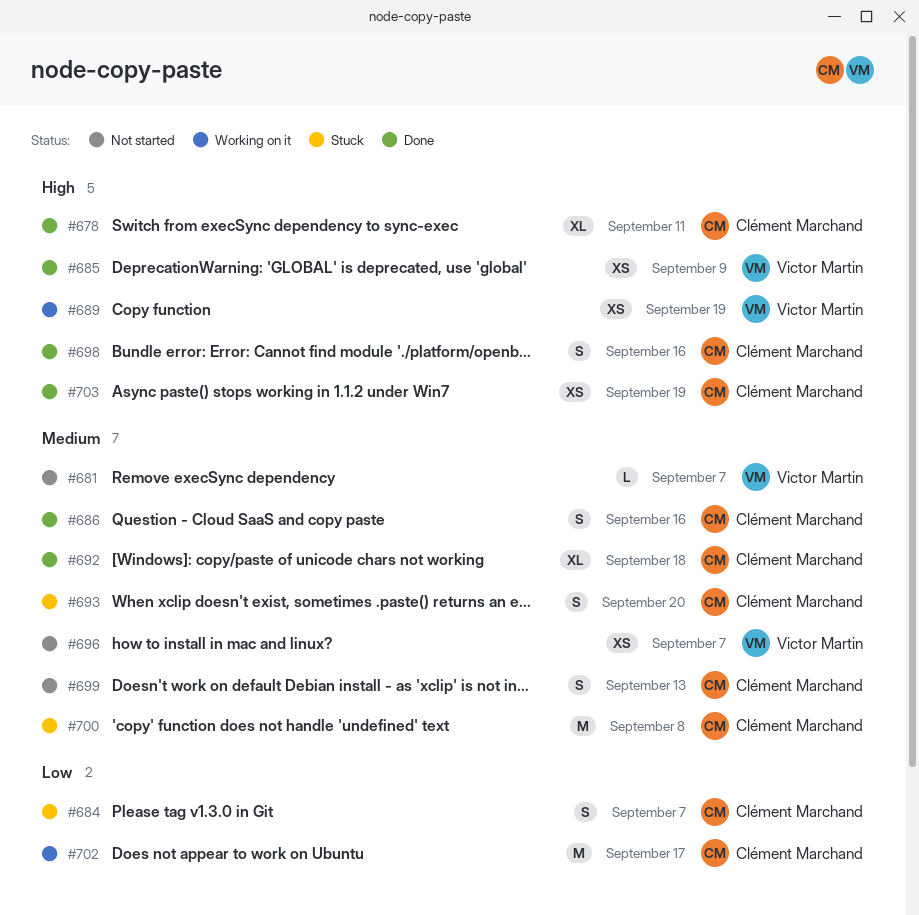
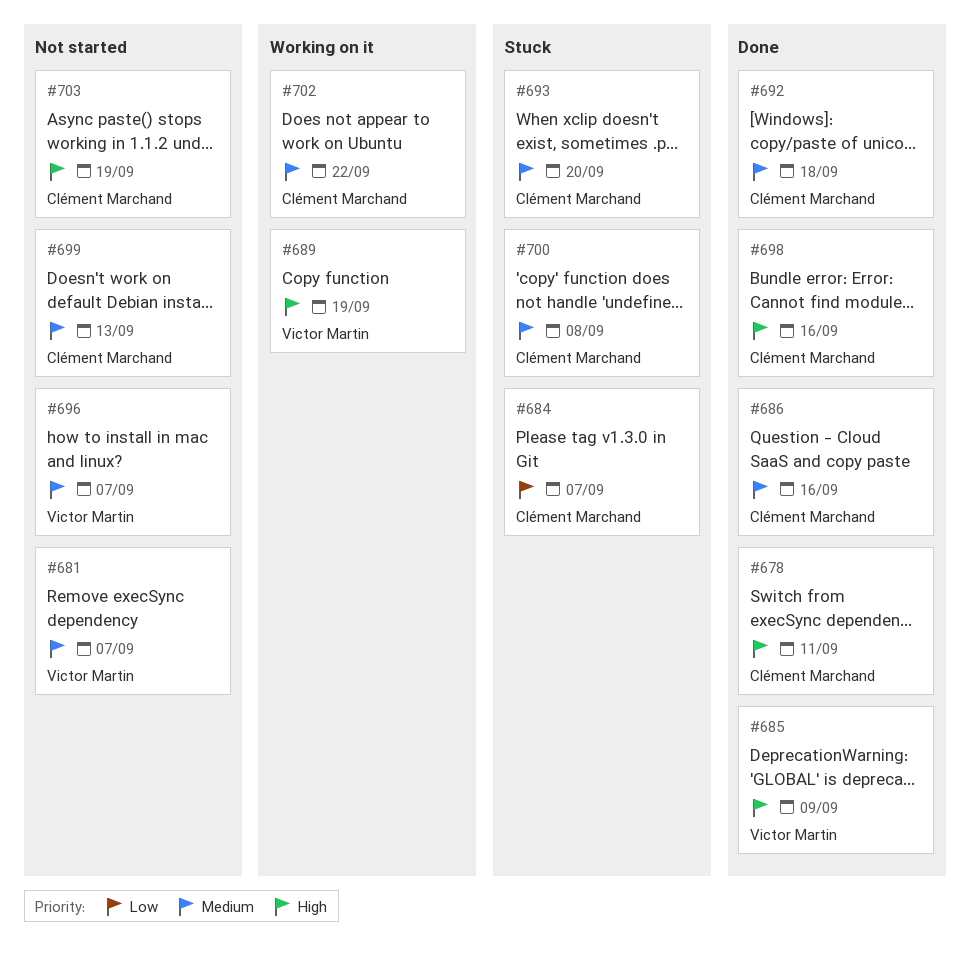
#702, priority: Low -> Medium
#702, due: Sep 17 -> Sep 22
#703, status: Done -> Not started

